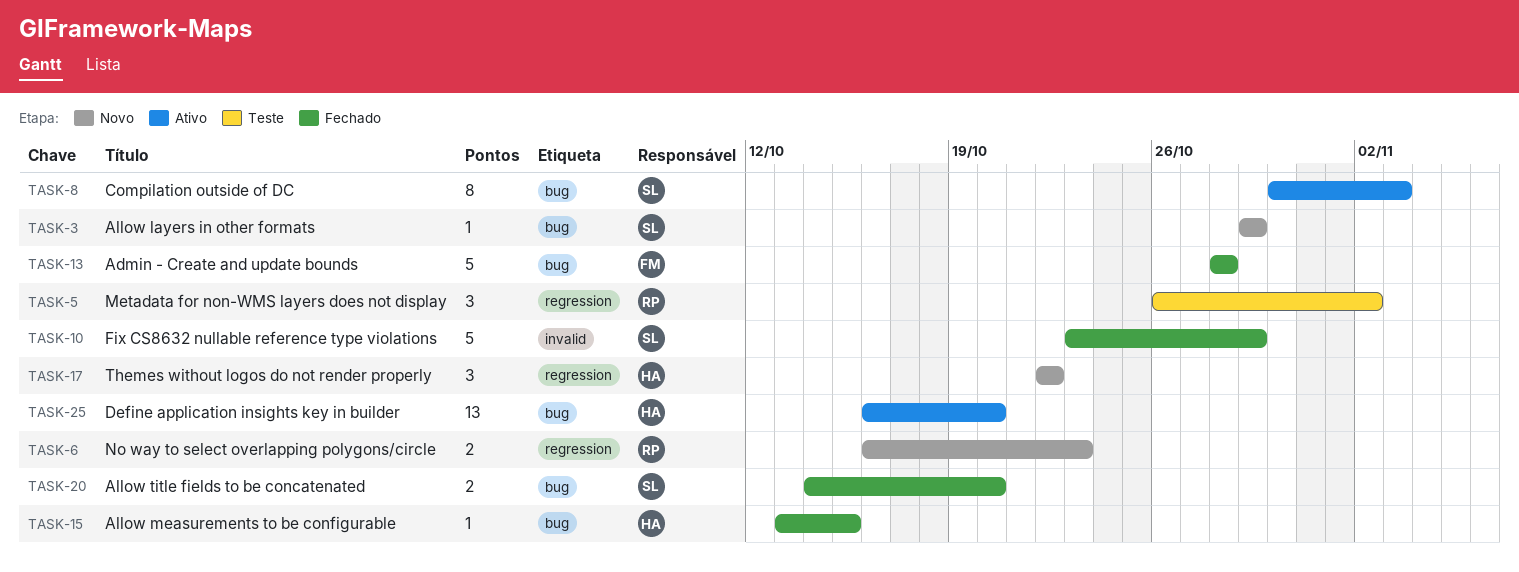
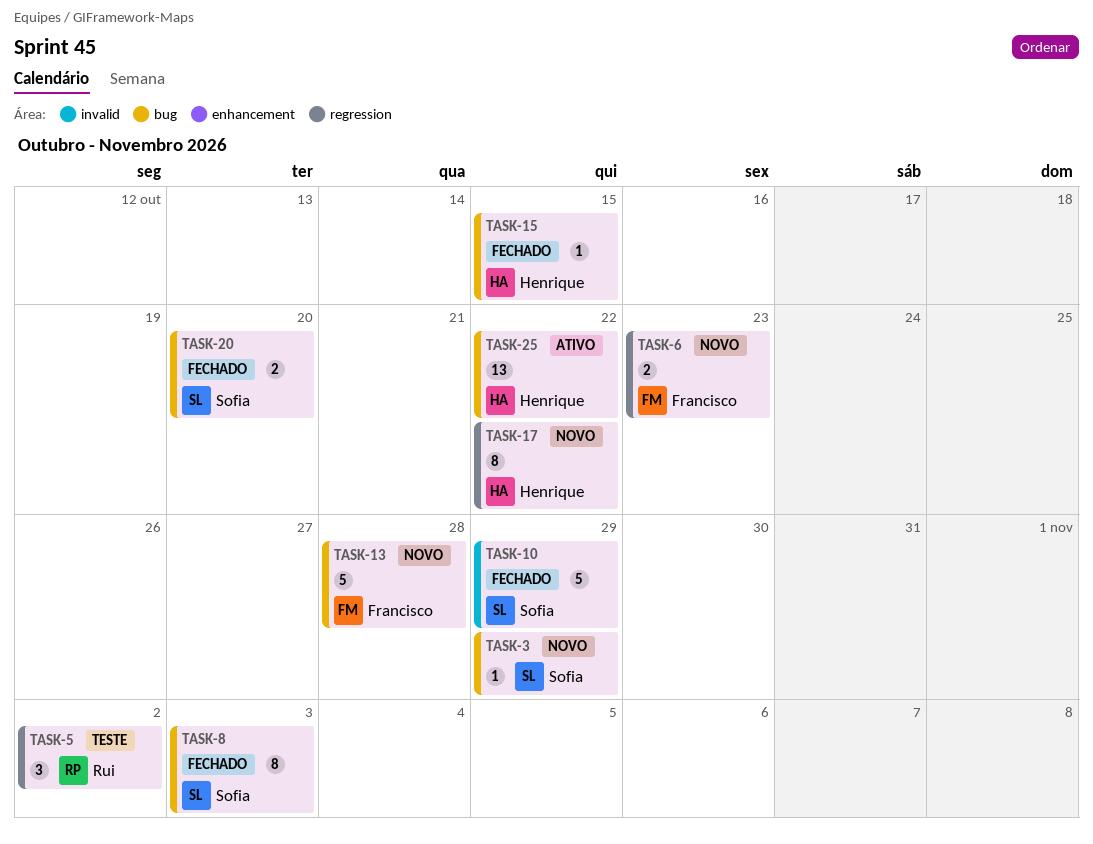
TASK-6, owner: Rui -> Francisco
TASK-8, status: Ativo -> Fechado
TASK-13, status: Fechado -> Novo
TASK-17, estimate: 3 -> 8
TASK-25, due: Oct 20 -> Oct 22

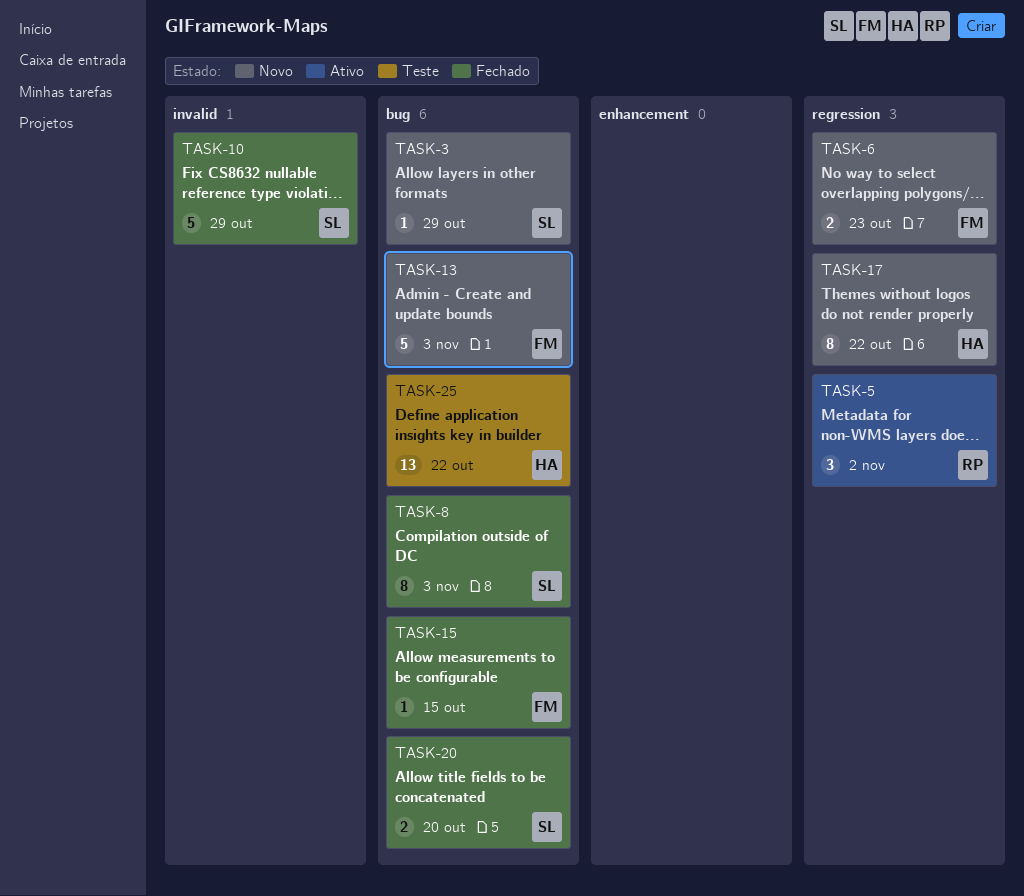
TASK-5, status: Teste -> Ativo
TASK-13, due: Oct 28 -> Nov 3
TASK-15, owner: Henrique -> Francisco
TASK-25, status: Ativo -> Teste

